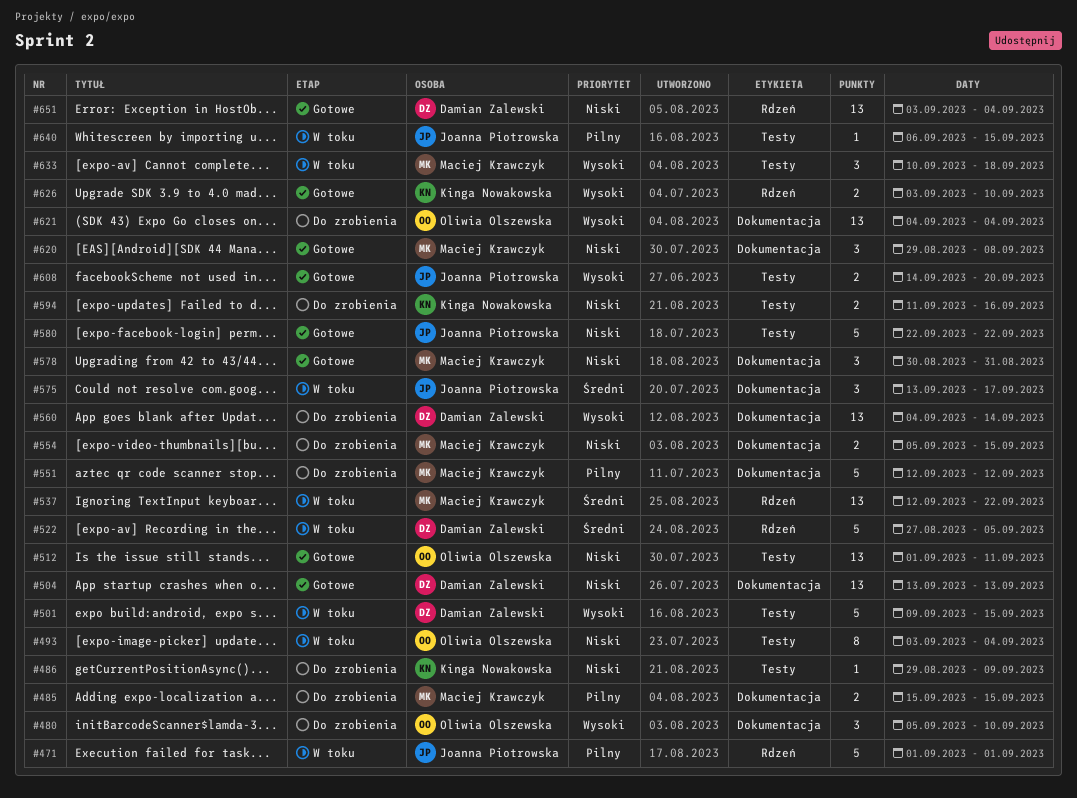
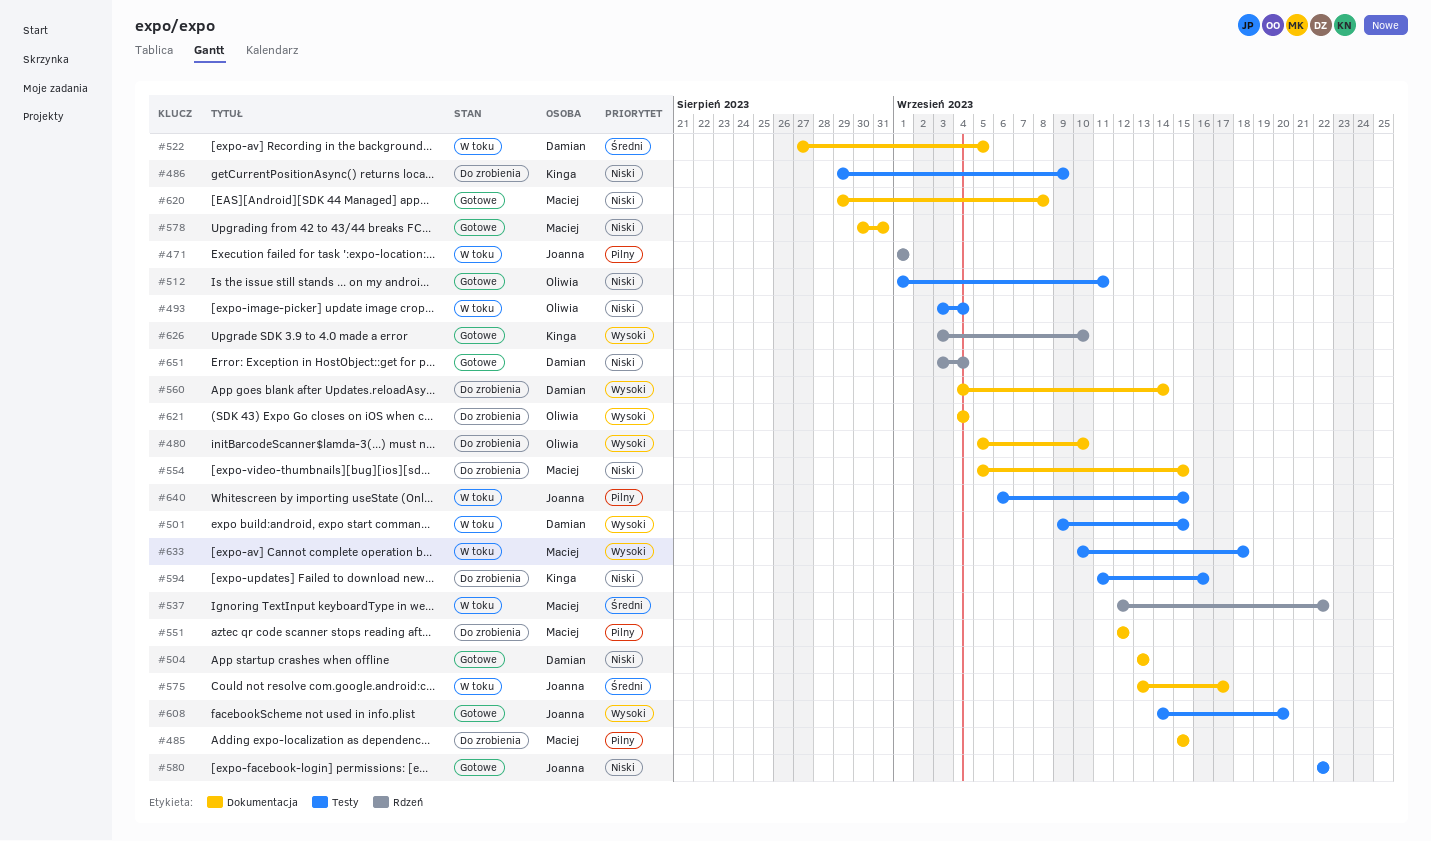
#522, label: Rdzeń -> Dokumentacja

